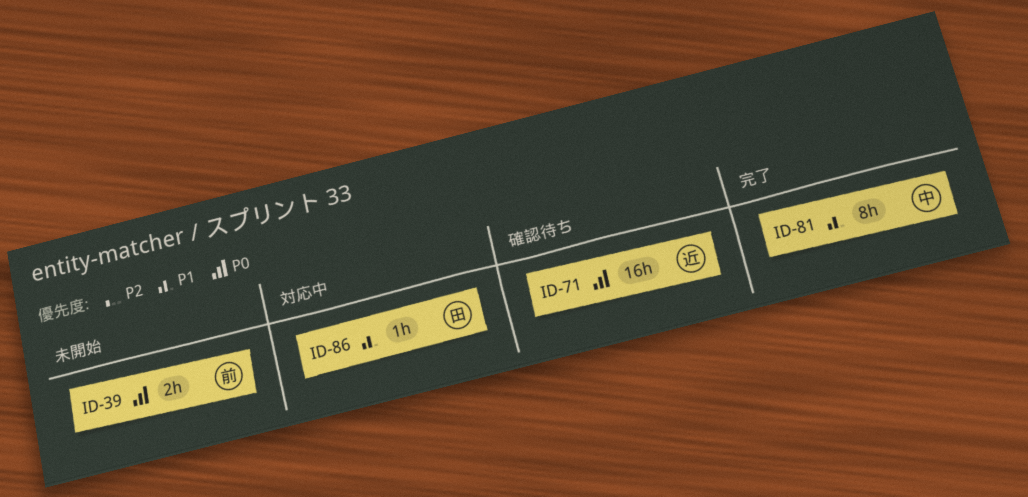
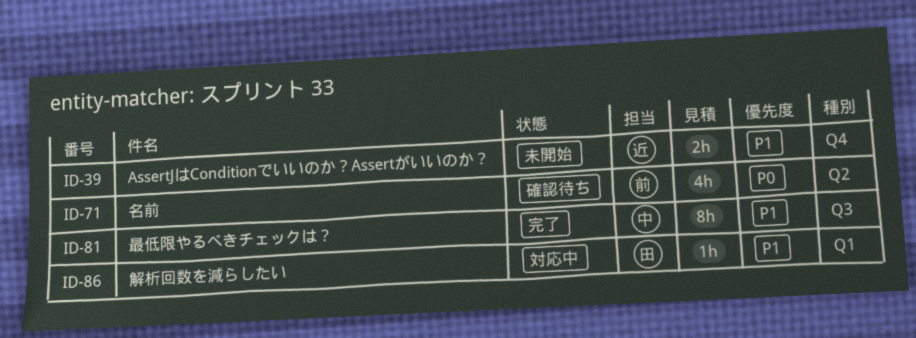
ID-39, owner: 前 -> 近
ID-39, priority: P0 -> P1
ID-71, owner: 近 -> 前
ID-71, estimate: 16h -> 4h

